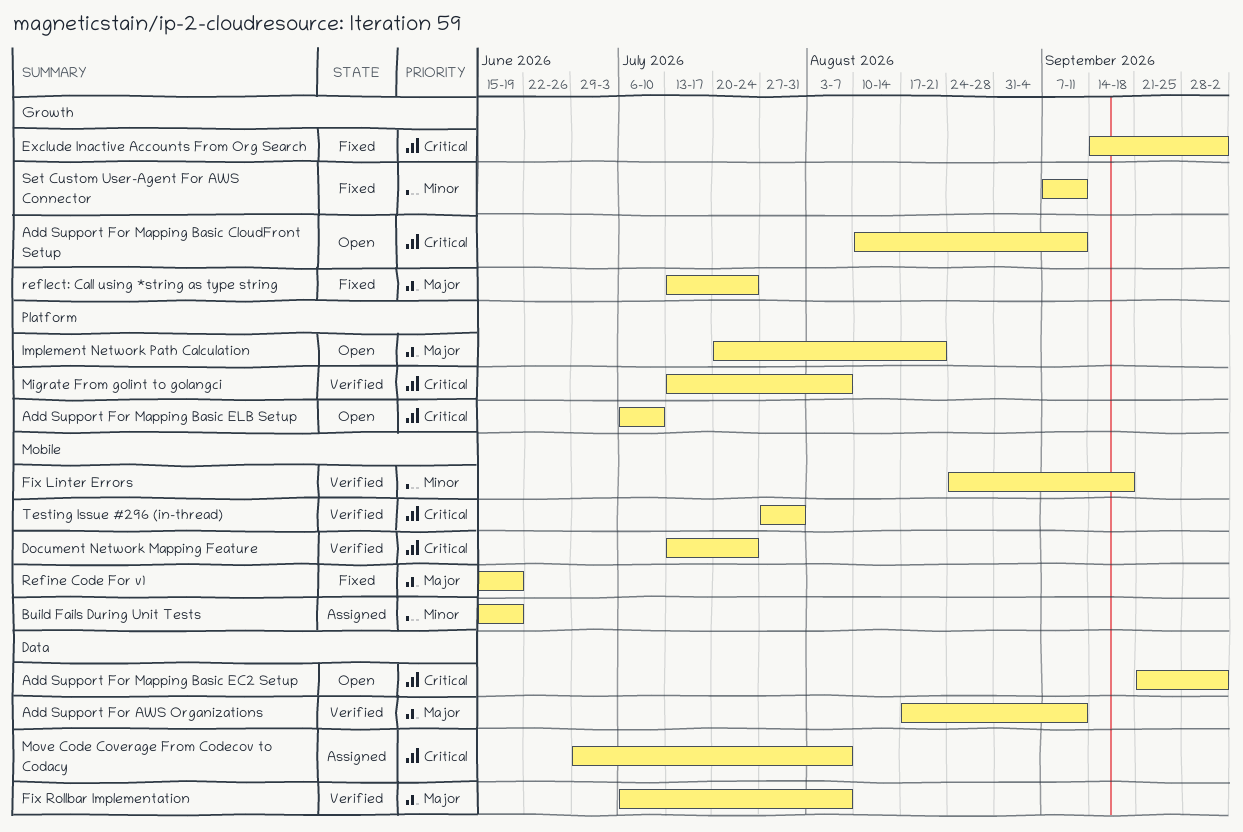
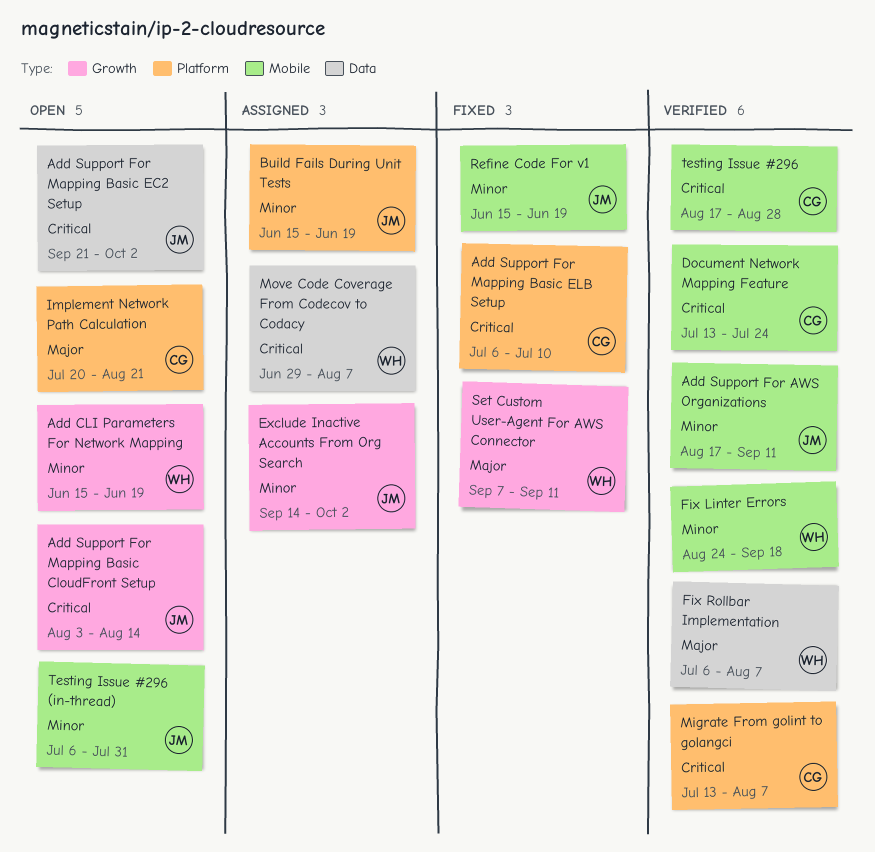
Add CLI Parameters For Network Mapping: none -> present
Add Support For AWS Organizations, priority: Major -> Minor
Add Support For AWS Organizations, label: Data -> Mobile
Add Support For Mapping Basic CloudFront Setup, start: Aug 10 -> Aug 3
Add Support For Mapping Basic CloudFront Setup, due: Sep 11 -> Aug 14
Add Support For Mapping Basic ELB Setup, status: Open -> Fixed
Build Fails During Unit Tests, label: Mobile -> Platform
Exclude Inactive Accounts From Org Search, status: Fixed -> Assigned
Exclude Inactive Accounts From Org Search, priority: Critical -> Minor
Refine Code For v1, priority: Major -> Minor
reflect: Call using *string as type string: present -> none
Set Custom User-Agent For AWS Connector, priority: Minor -> Major
testing Issue #296: none -> present
Testing Issue #296 (in-thread), status: Verified -> Open
Testing Issue #296 (in-thread), priority: Critical -> Minor
Testing Issue #296 (in-thread), start: Jul 27 -> Jul 6

